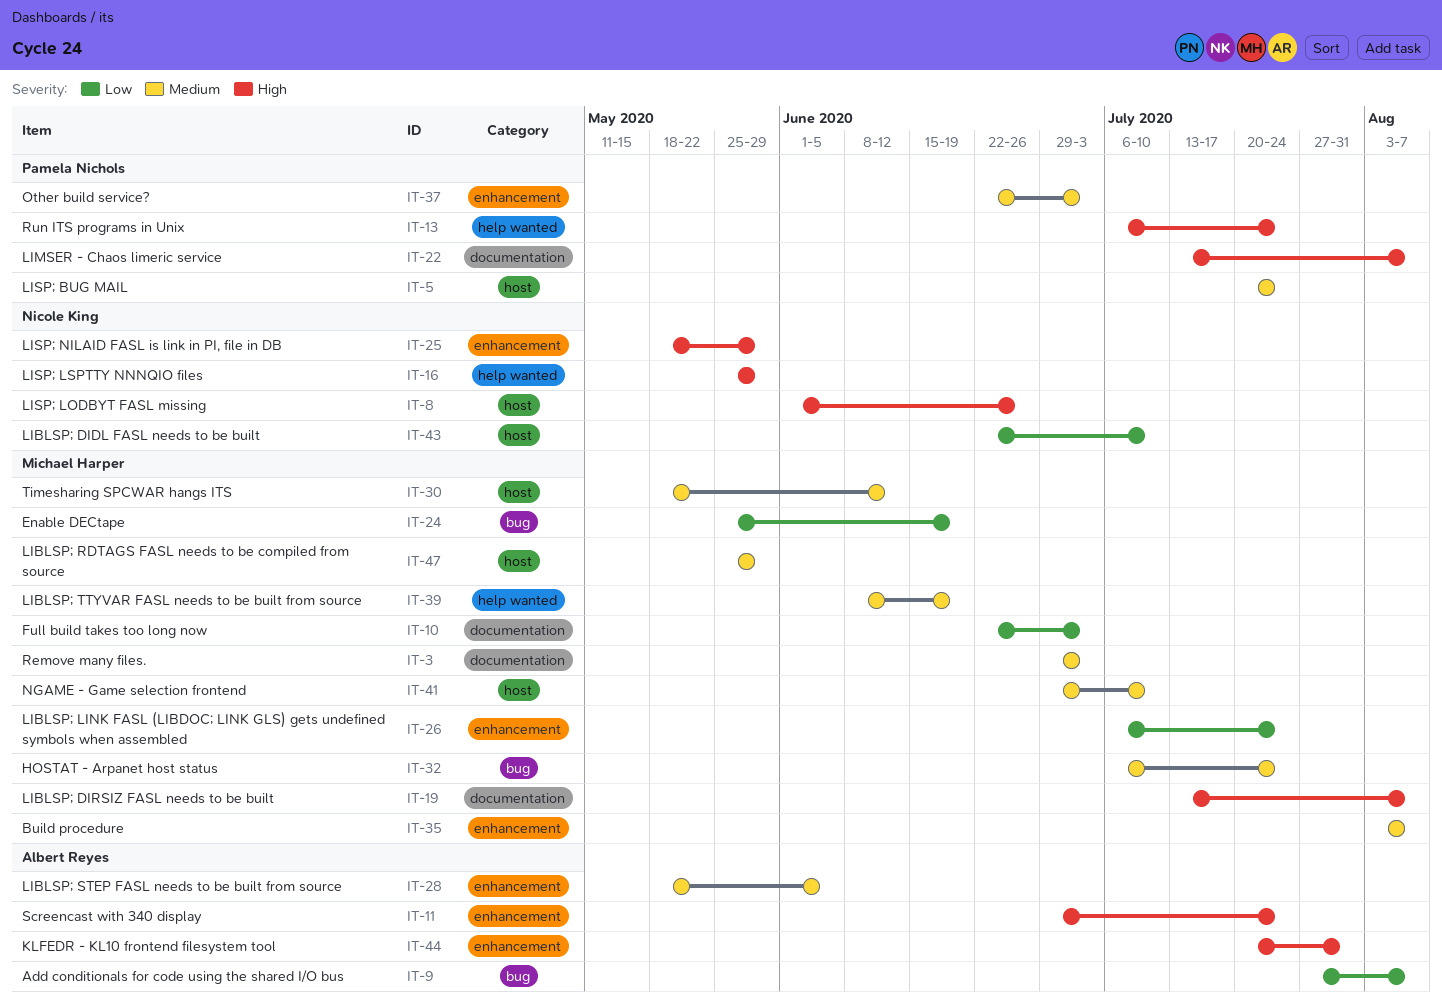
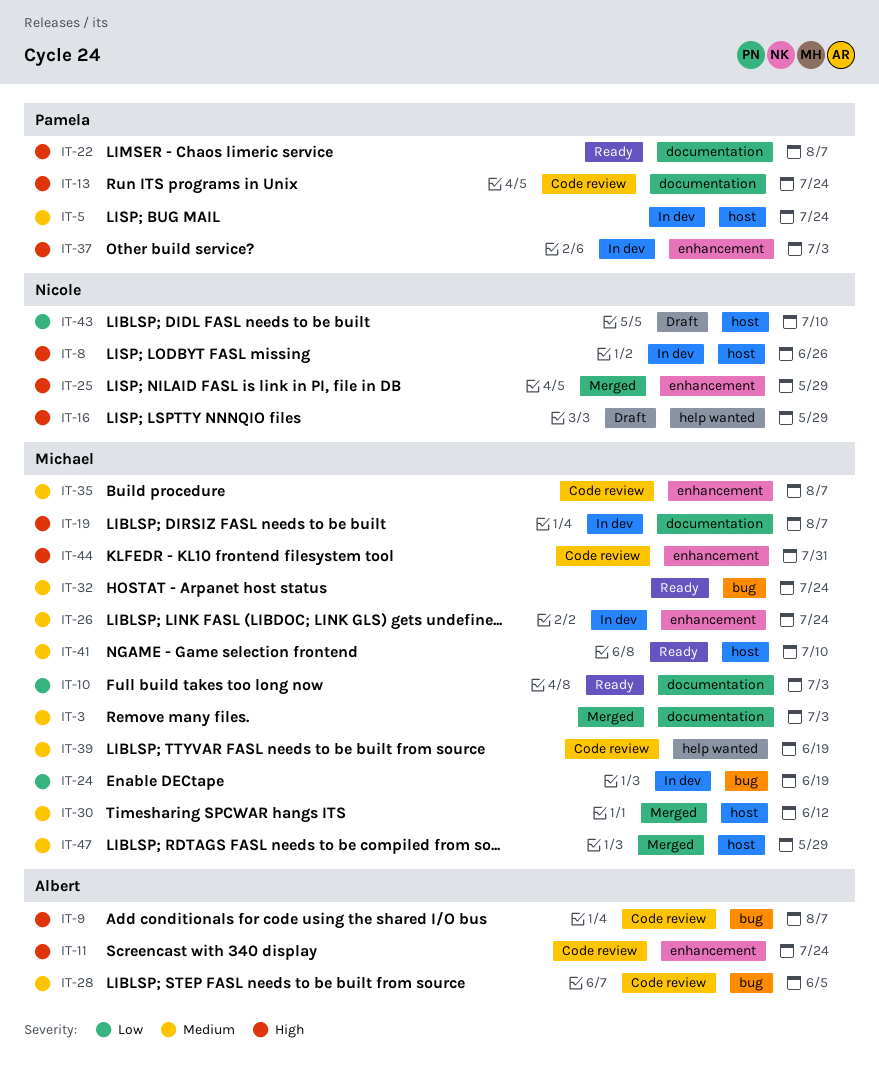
IT-9, priority: Low -> High
IT-13, label: help wanted -> documentation
IT-26, priority: Low -> Medium
IT-28, label: enhancement -> bug
IT-37, priority: Medium -> High
IT-44, owner: Albert Reyes -> Michael Harper

